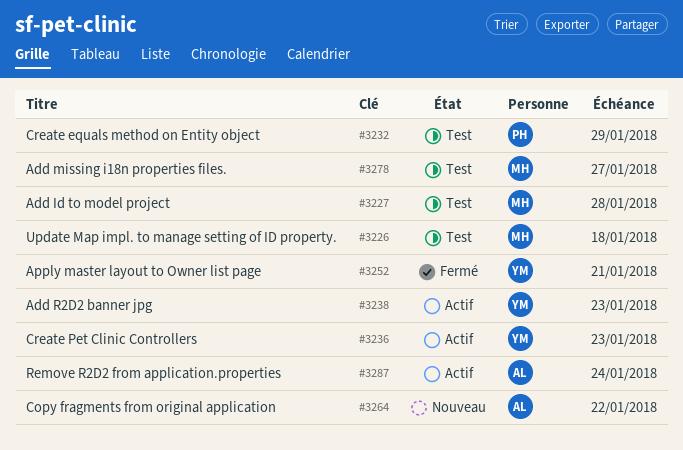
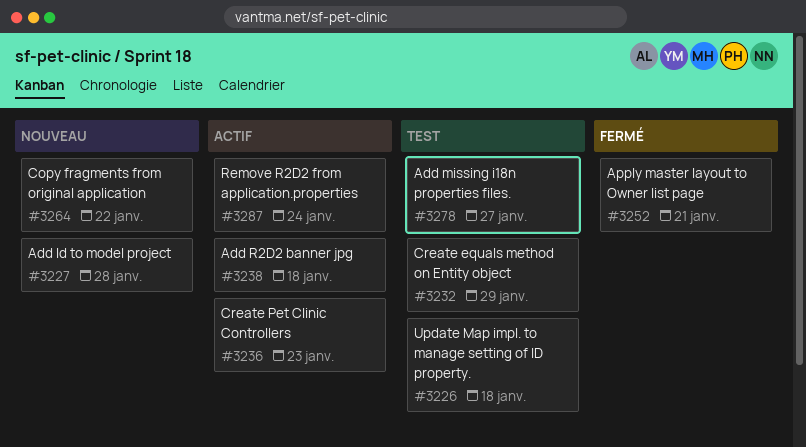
#3227, status: Test -> Nouveau
#3238, due: Jan 23 -> Jan 18

